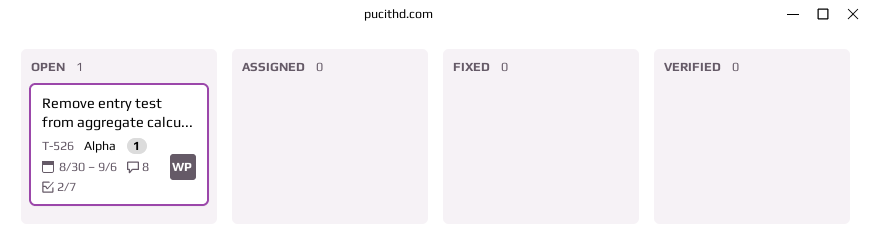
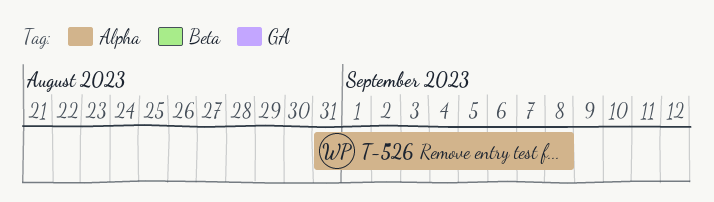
T-526, start: Aug 30 -> Aug 31
T-526, due: Sep 6 -> Sep 8

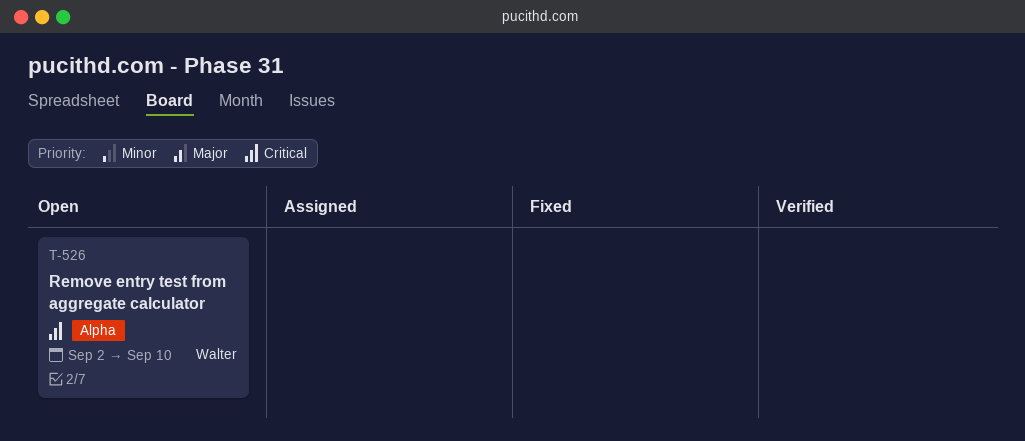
T-526, start: Aug 31 -> Sep 2
T-526, due: Sep 8 -> Sep 10

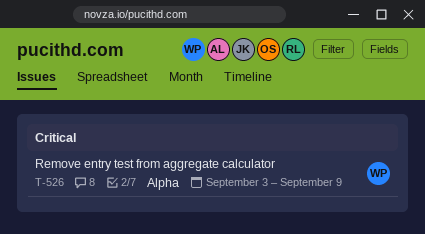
T-526, start: Sep 2 -> Sep 3
T-526, due: Sep 10 -> Sep 9

